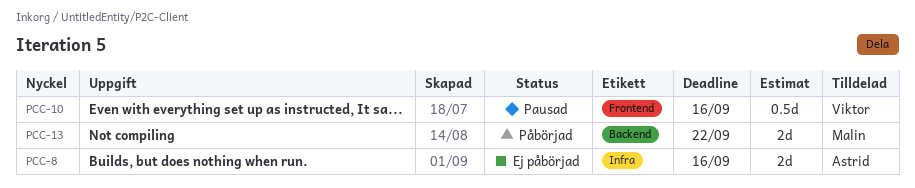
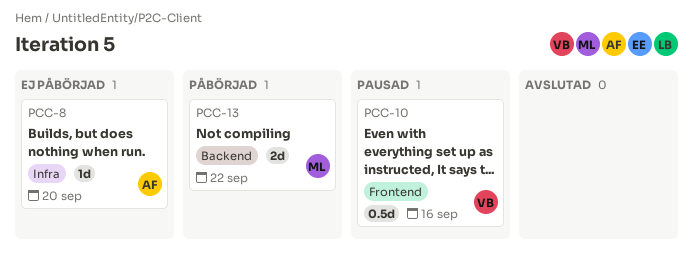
PCC-8, estimate: 2d -> 1d
PCC-8, due: Sep 16 -> Sep 20

